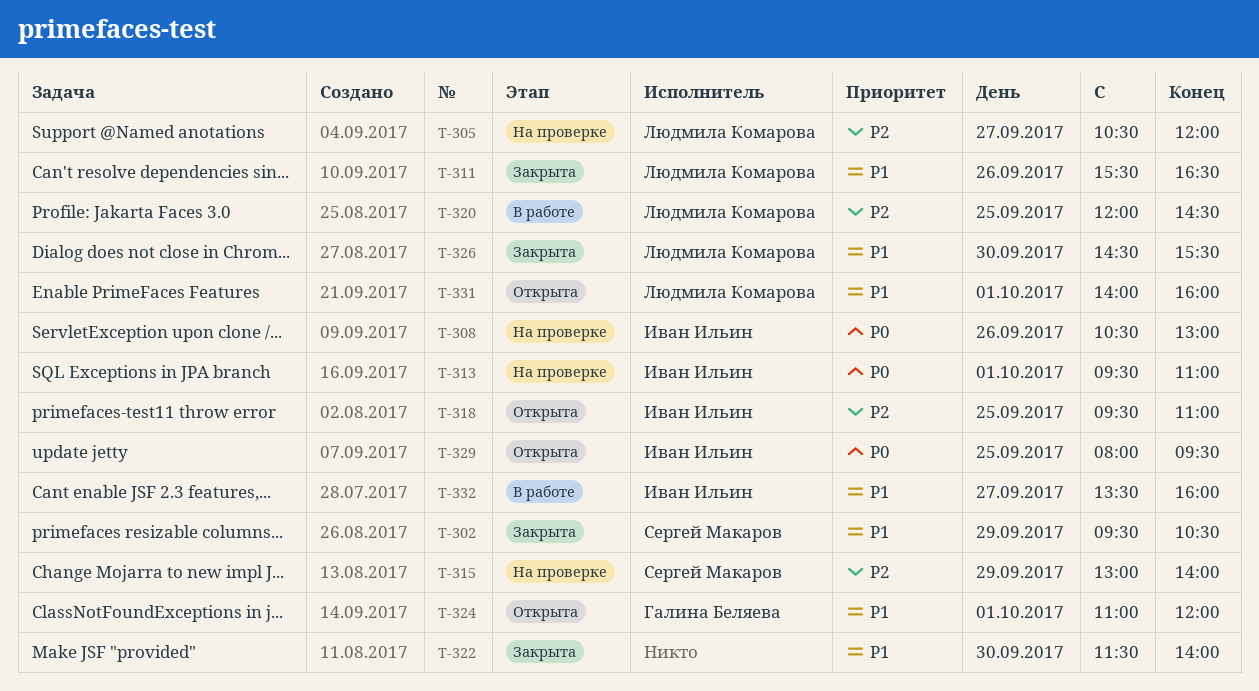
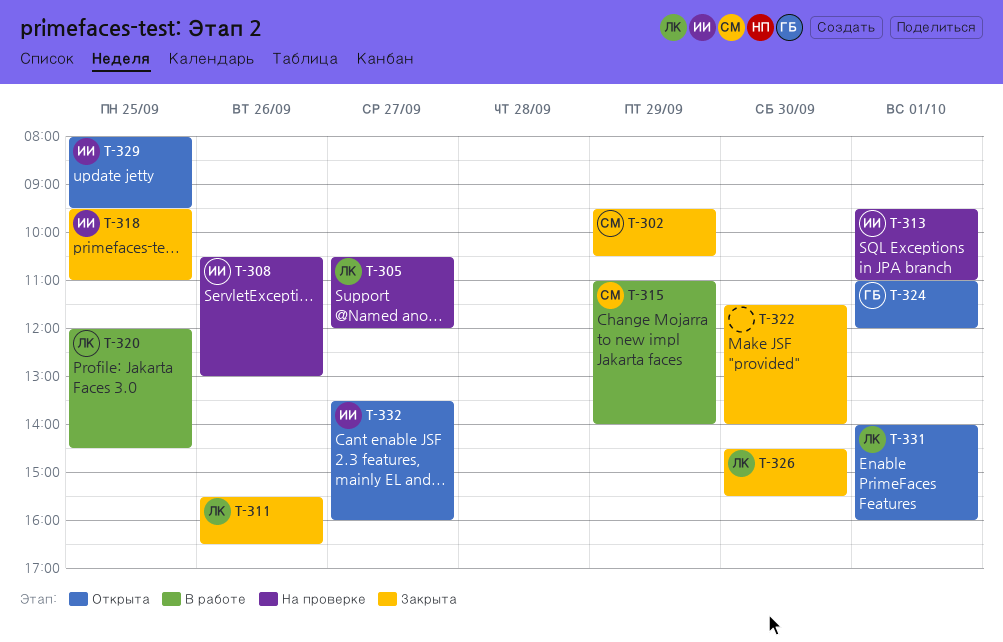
T-315, status: На проверке -> В работе
T-315, begins: 13:00 -> 11:00
T-318, status: Открыта -> Закрыта
T-332, status: В работе -> Открыта

